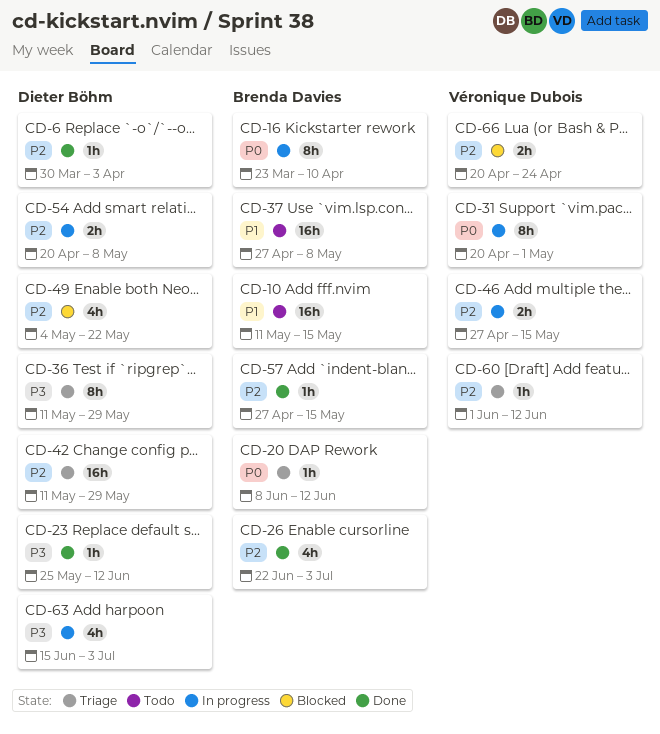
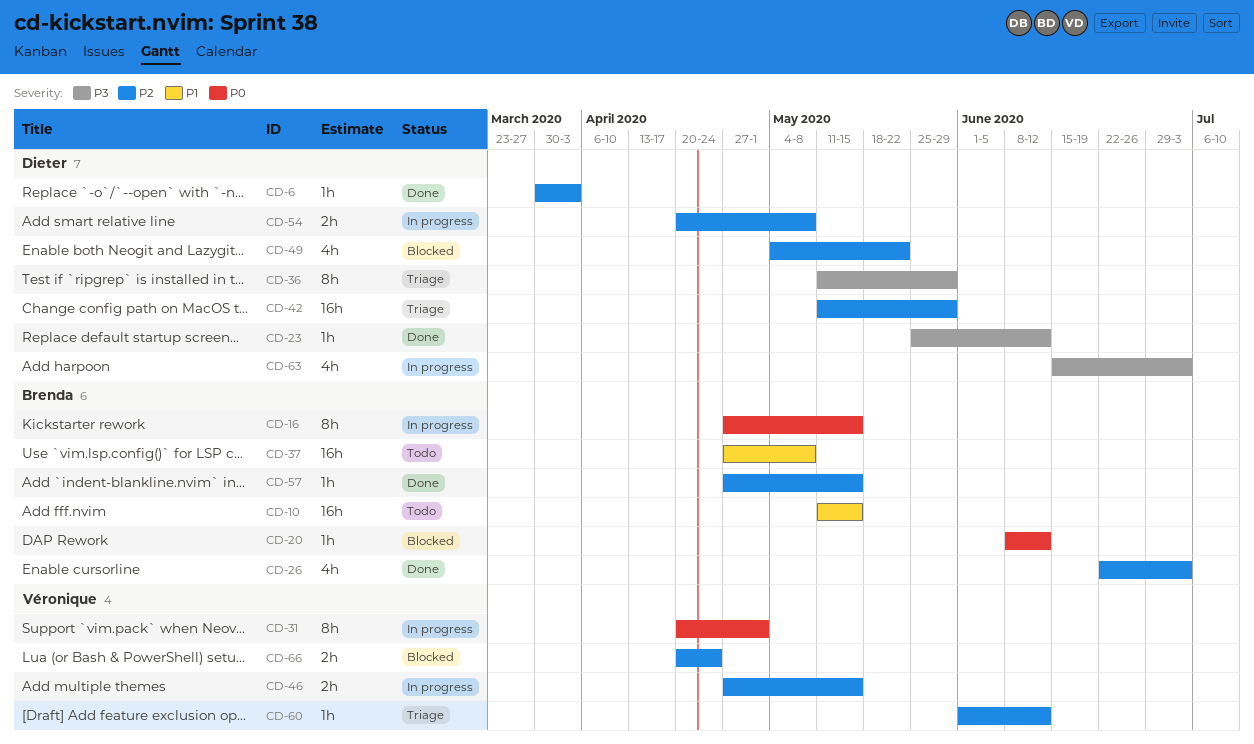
CD-16, start: Mar 23 -> Apr 27
CD-16, due: Apr 10 -> May 15
CD-20, status: Triage -> Blocked

